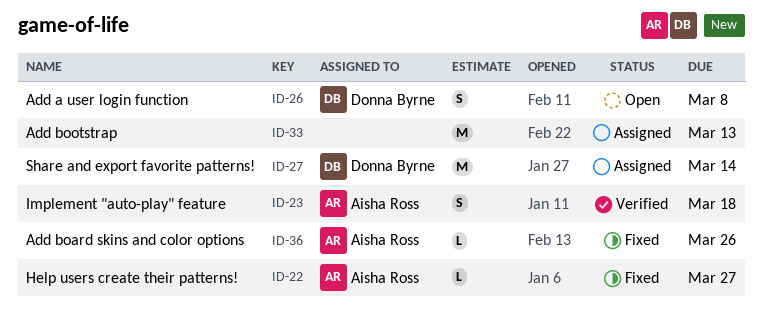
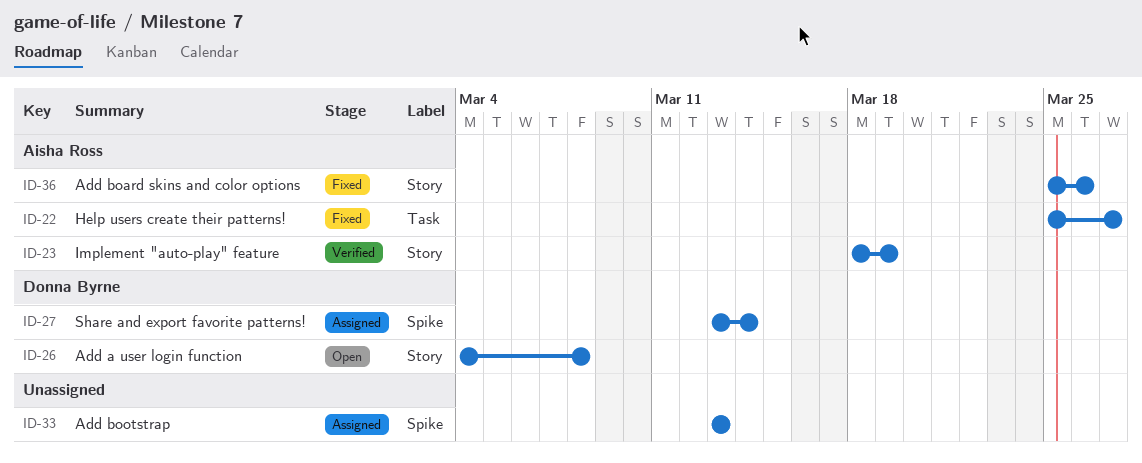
ID-23, due: Mar 18 -> Mar 19

